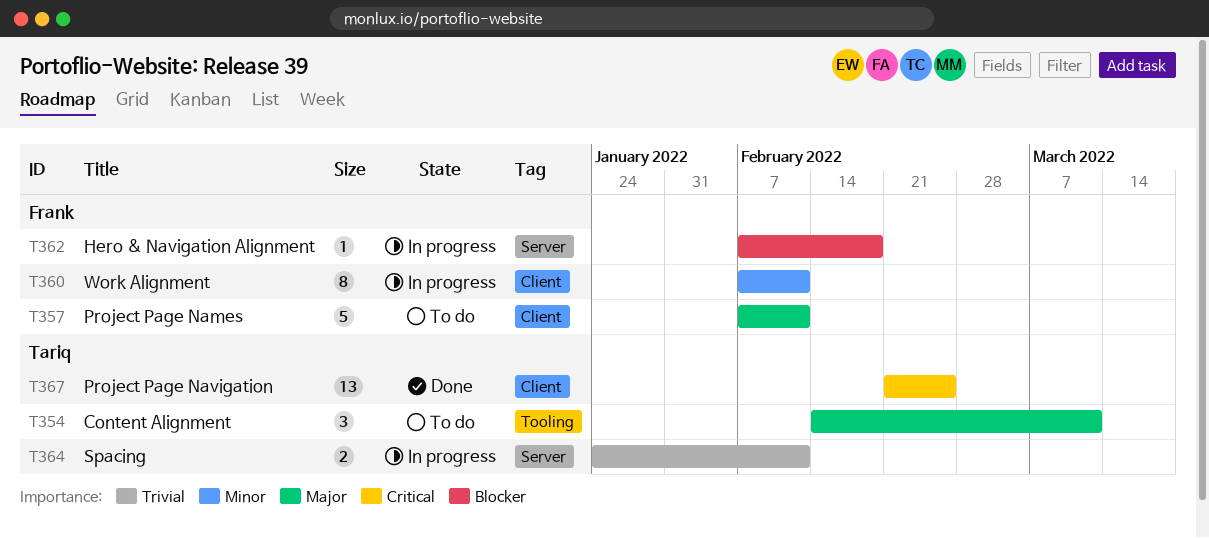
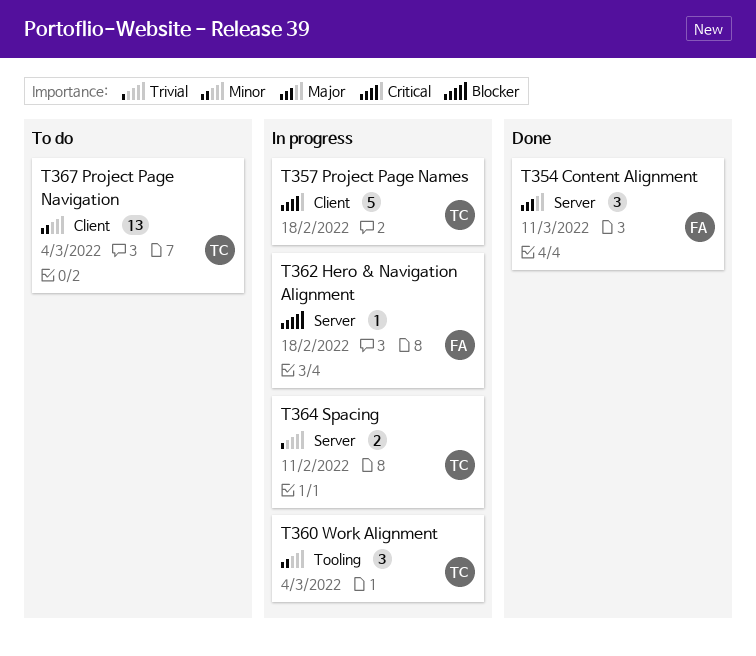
T354, status: To do -> Done
T354, owner: Tariq -> Frank
T354, label: Tooling -> Server
T357, status: To do -> In progress
T357, owner: Frank -> Tariq
T357, priority: Major -> Critical
T357, due: Feb 11 -> Feb 18
T360, owner: Frank -> Tariq
T360, label: Client -> Tooling
T360, estimate: 8 -> 3
T360, due: Feb 11 -> Mar 4
T367, status: Done -> To do
T367, priority: Critical -> Minor
T367, due: Feb 25 -> Mar 4

